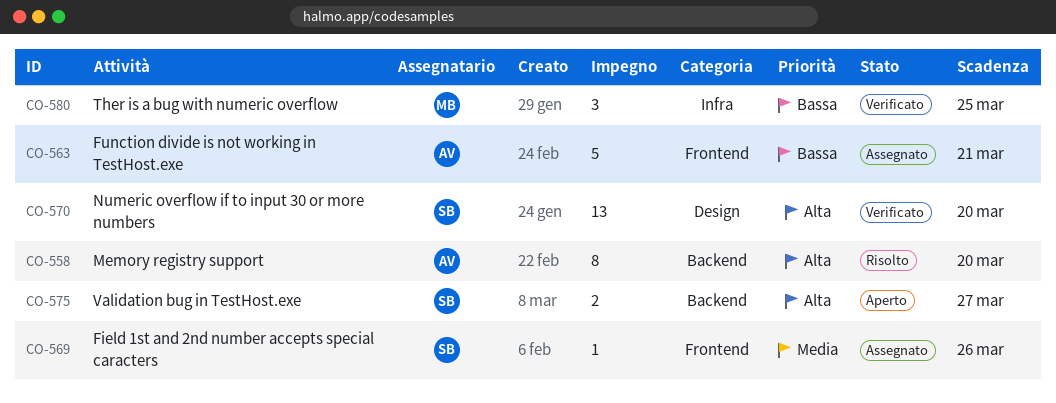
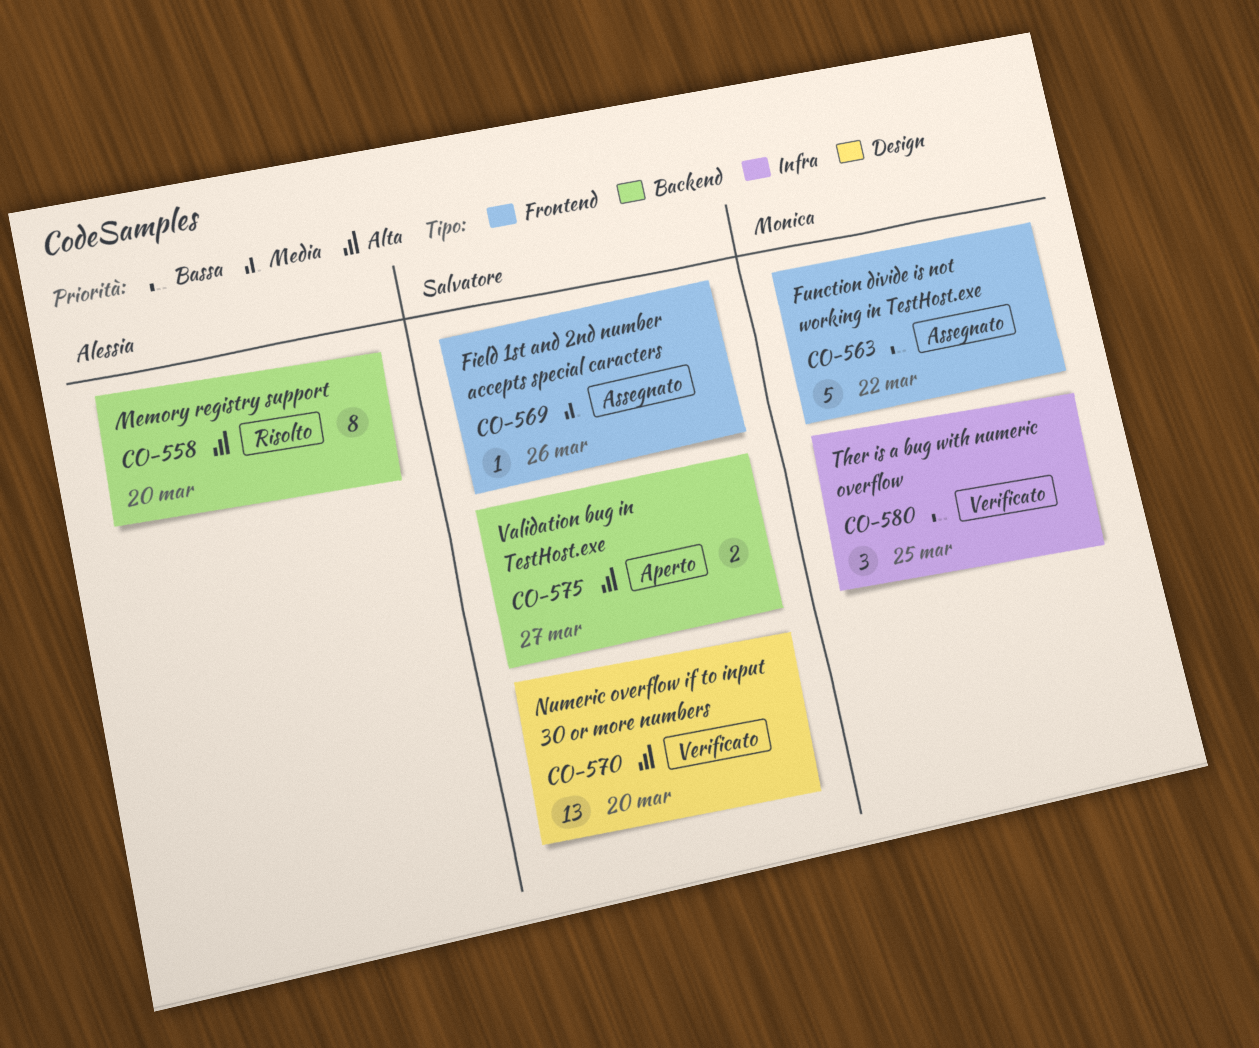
CO-563, owner: Alessia -> Monica
CO-563, due: Mar 21 -> Mar 22

